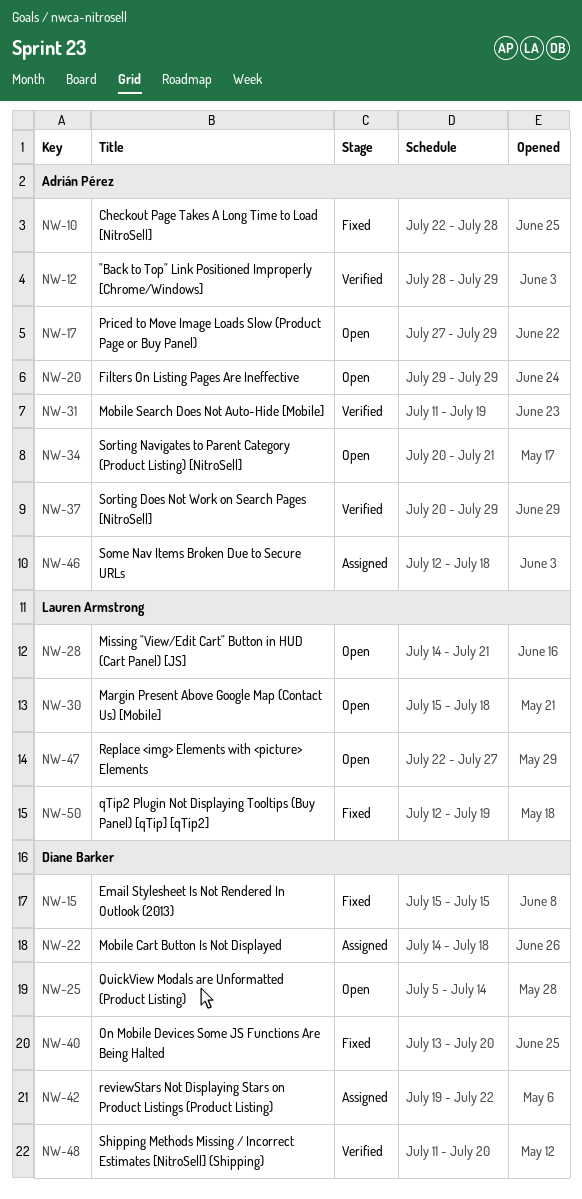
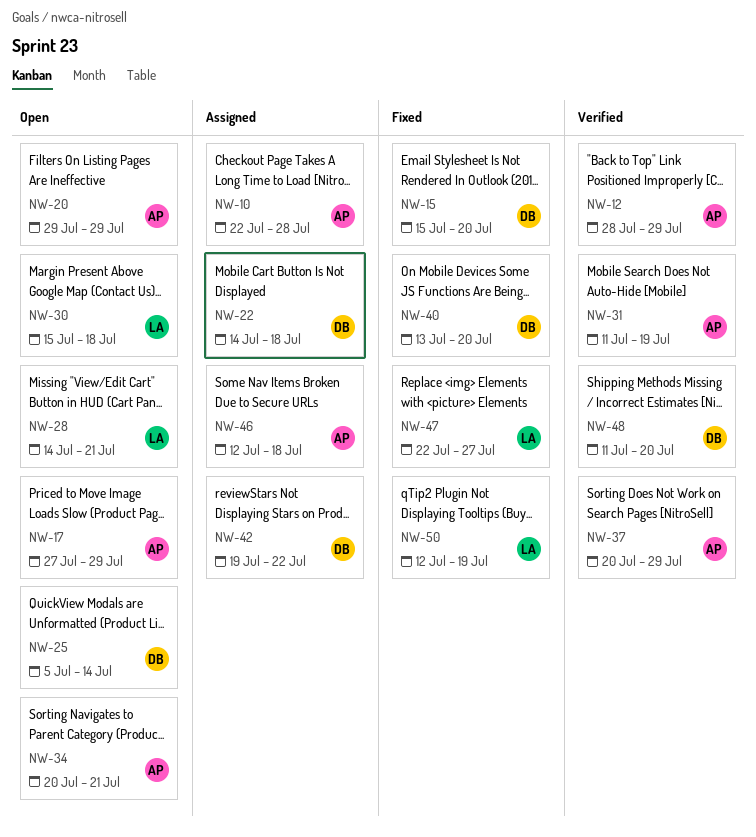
NW-10, status: Fixed -> Assigned
NW-15, due: Jul 15 -> Jul 20
NW-47, status: Open -> Fixed

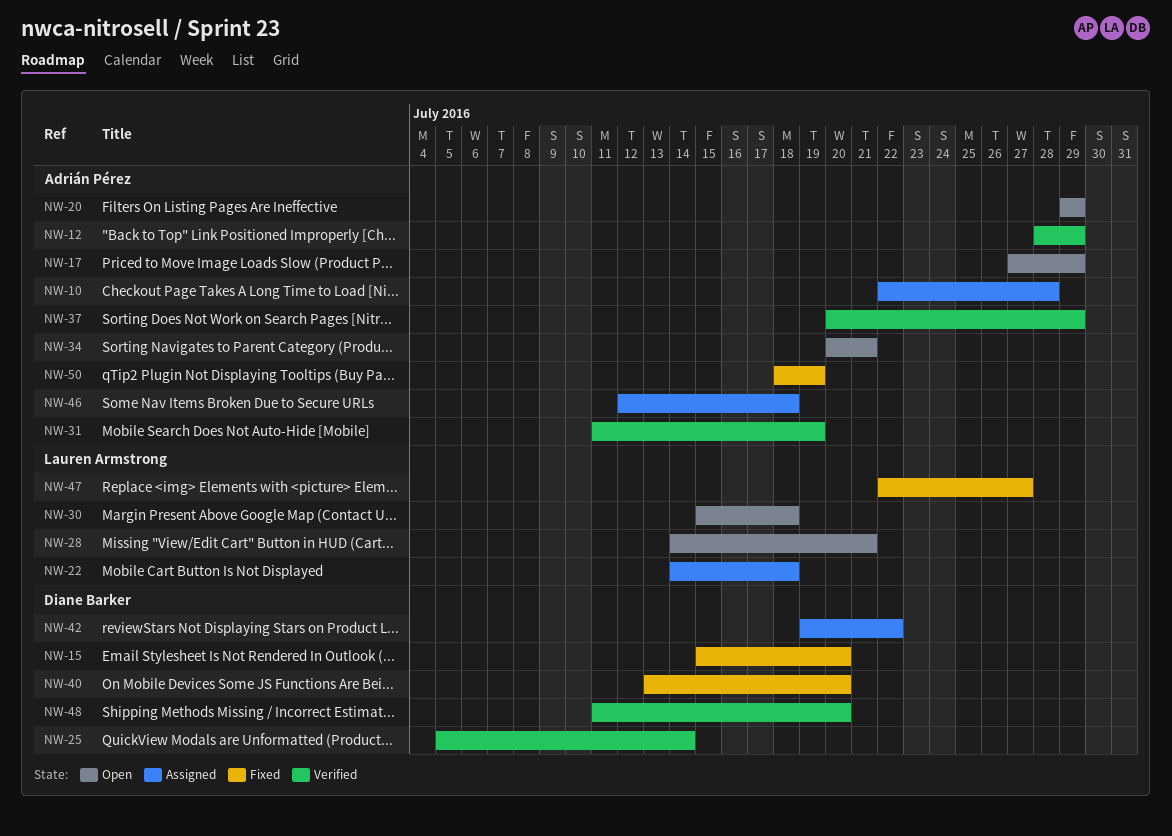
NW-22, owner: Diane Barker -> Lauren Armstrong
NW-25, status: Open -> Verified
NW-50, owner: Lauren Armstrong -> Adrián Pérez
NW-50, start: Jul 12 -> Jul 18

